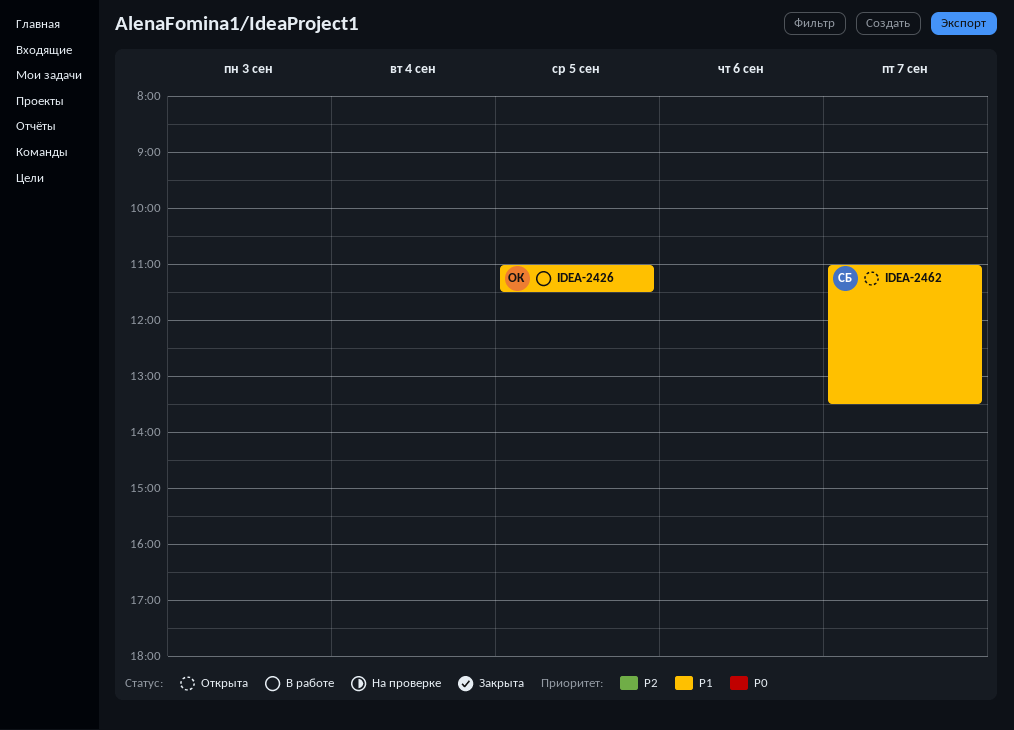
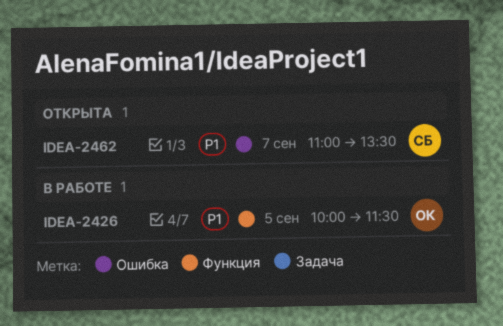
IDEA-2426, begins: 11:00 -> 10:00

